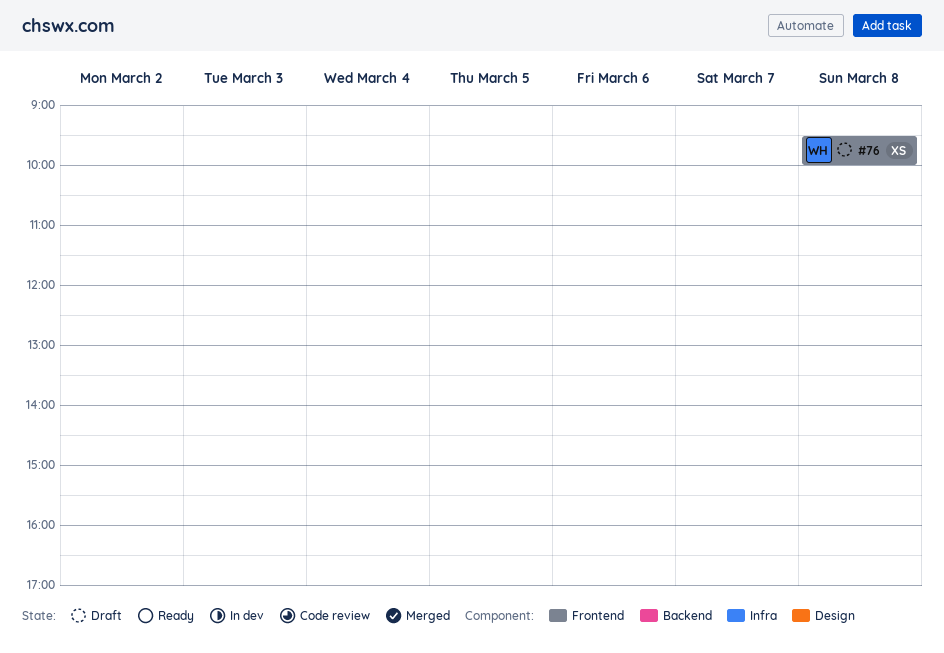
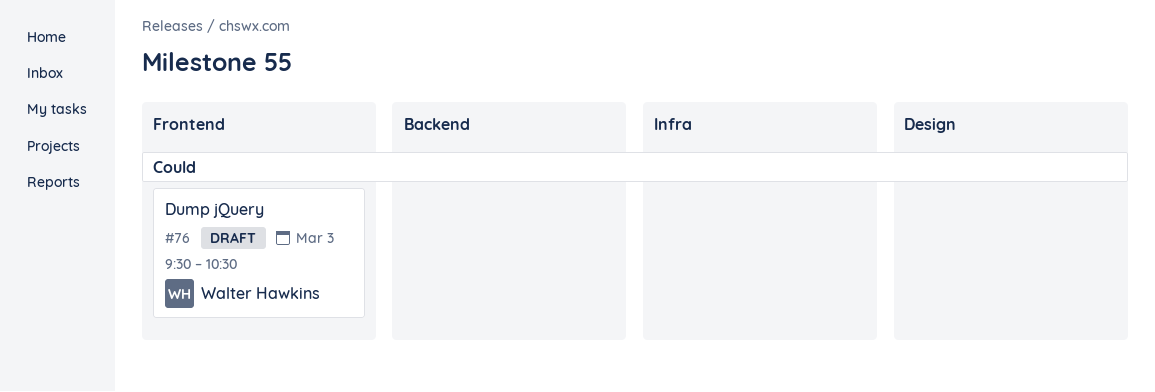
#76, day: Mar 8 -> Mar 3
#76, ends: 10:00 -> 10:30

